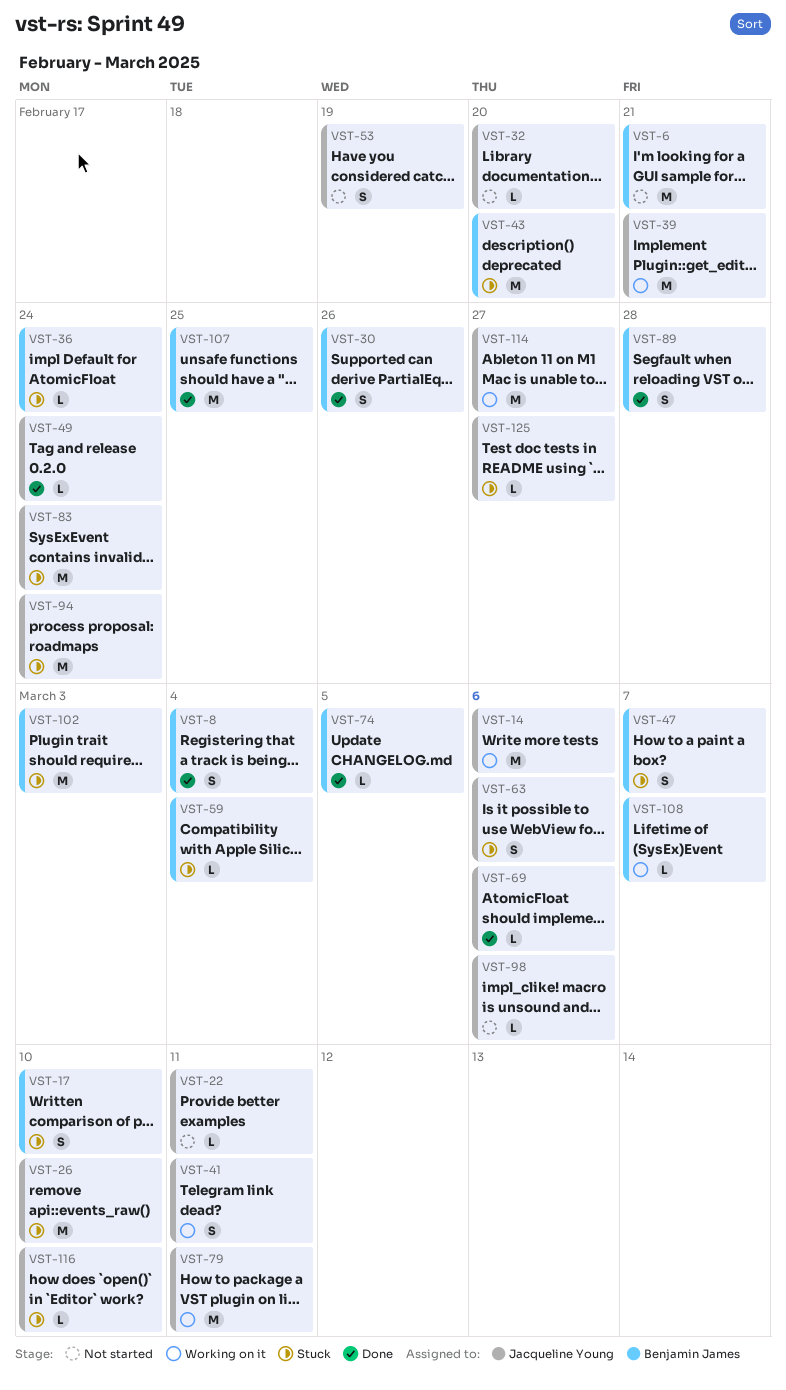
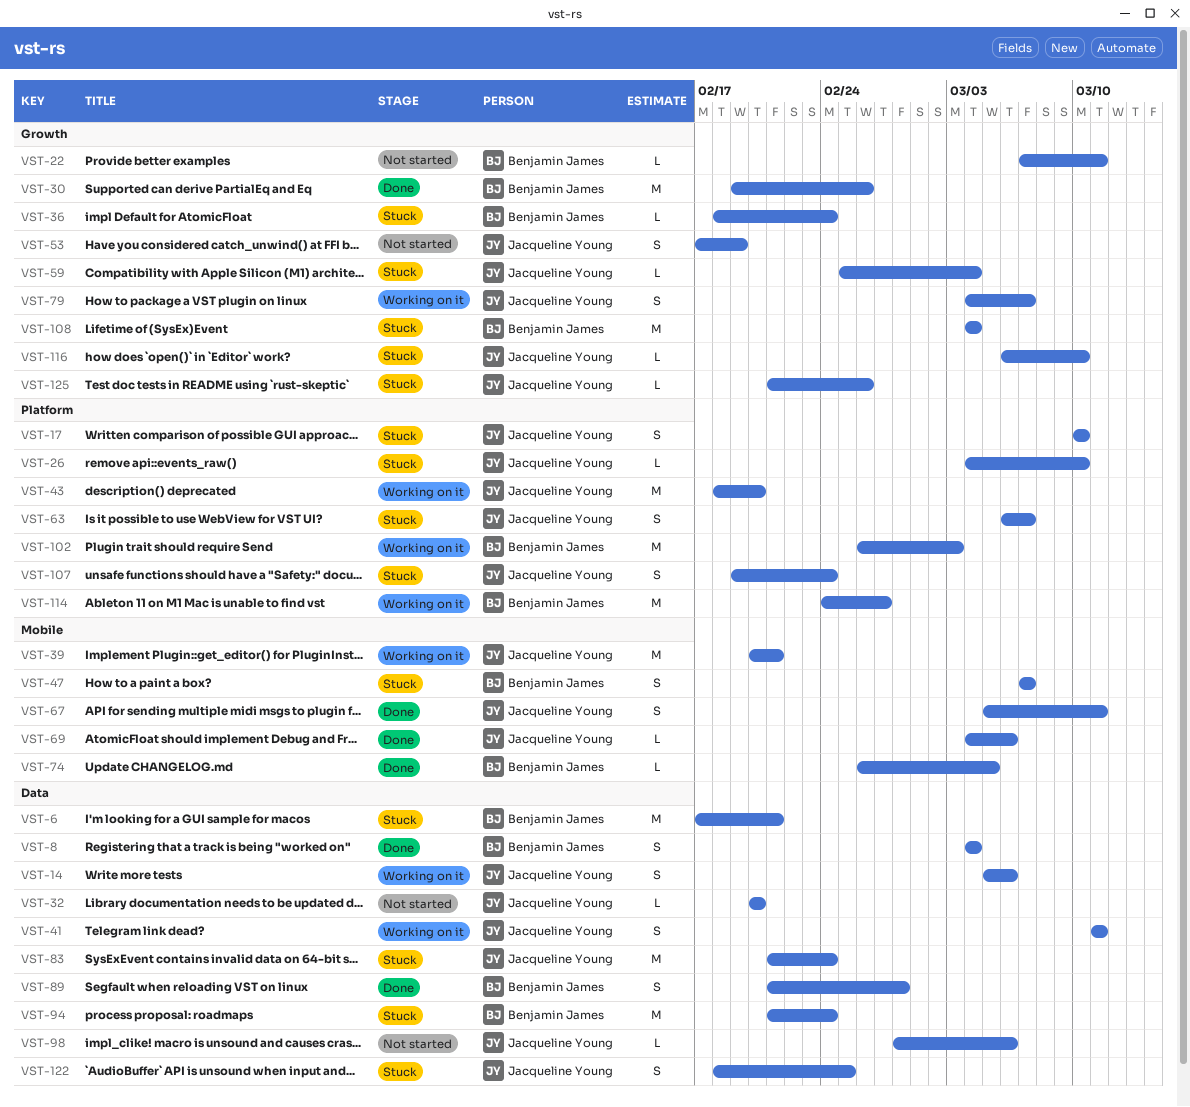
VST-6, status: Not started -> Stuck
VST-14, estimate: M -> S
VST-17, owner: Benjamin James -> Jacqueline Young
VST-22, owner: Jacqueline Young -> Benjamin James
VST-26, estimate: M -> L
VST-30, estimate: S -> M
VST-43, status: Stuck -> Working on it
VST-43, owner: Benjamin James -> Jacqueline Young
VST-49: present -> none
VST-59, owner: Benjamin James -> Jacqueline Young
VST-63, due: Mar 6 -> Mar 7
VST-67: none -> present
VST-79, estimate: M -> S
VST-79, due: Mar 11 -> Mar 7
VST-94, owner: Jacqueline Young -> Benjamin James
VST-102, status: Stuck -> Working on it
VST-107, status: Done -> Stuck
VST-107, owner: Benjamin James -> Jacqueline Young
VST-107, estimate: M -> S
VST-107, due: Feb 25 -> Feb 24
VST-108, status: Working on it -> Stuck
VST-108, estimate: L -> M
VST-108, due: Mar 7 -> Mar 4
VST-114, owner: Jacqueline Young -> Benjamin James
VST-122: none -> present
VST-125, due: Feb 27 -> Feb 26

